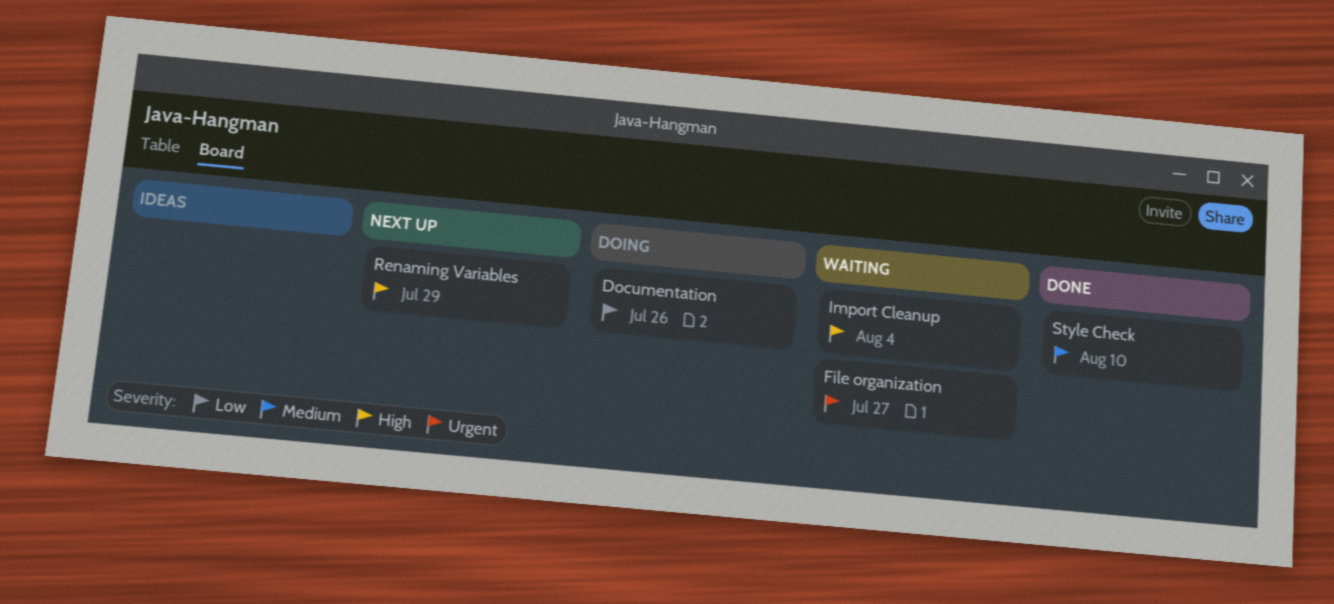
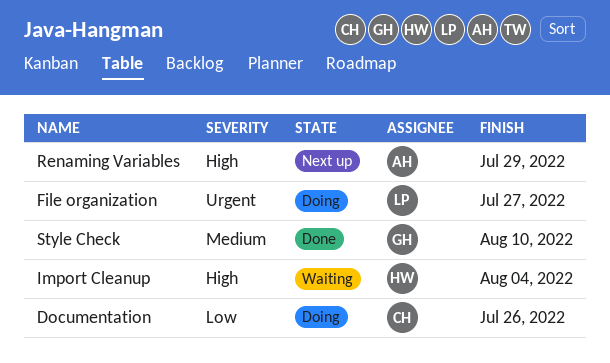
File organization, status: Waiting -> Doing

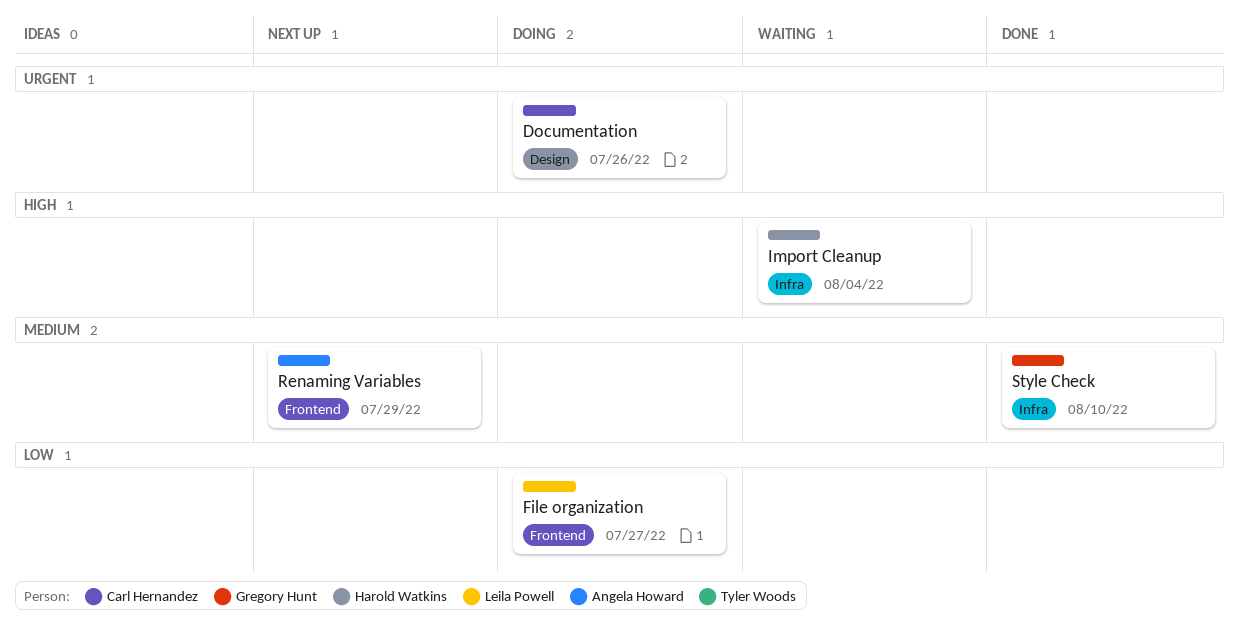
Documentation, priority: Low -> Urgent
File organization, priority: Urgent -> Low
Renaming Variables, priority: High -> Medium

